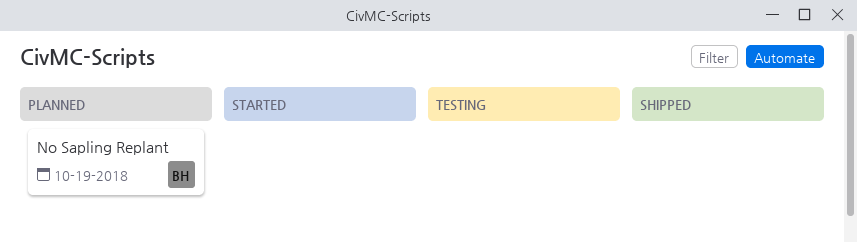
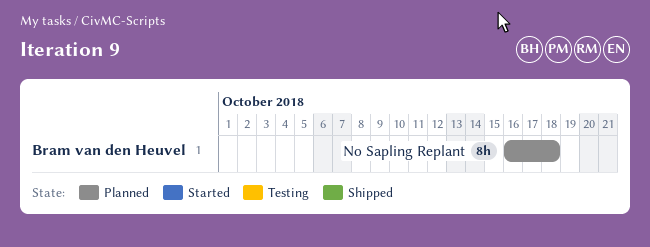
No Sapling Replant, due: Oct 19 -> Oct 18

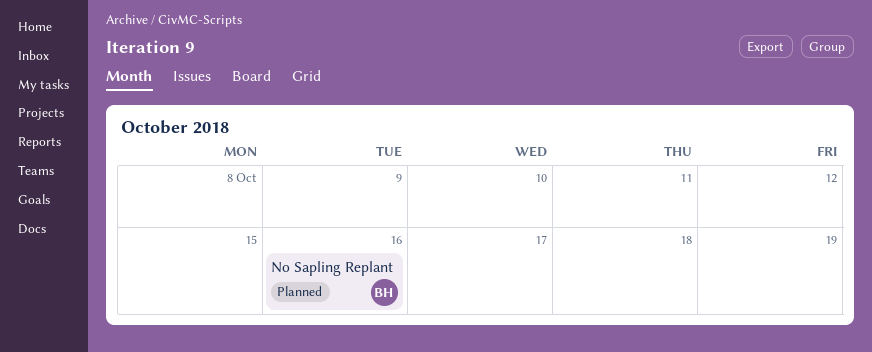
No Sapling Replant, due: Oct 18 -> Oct 16

